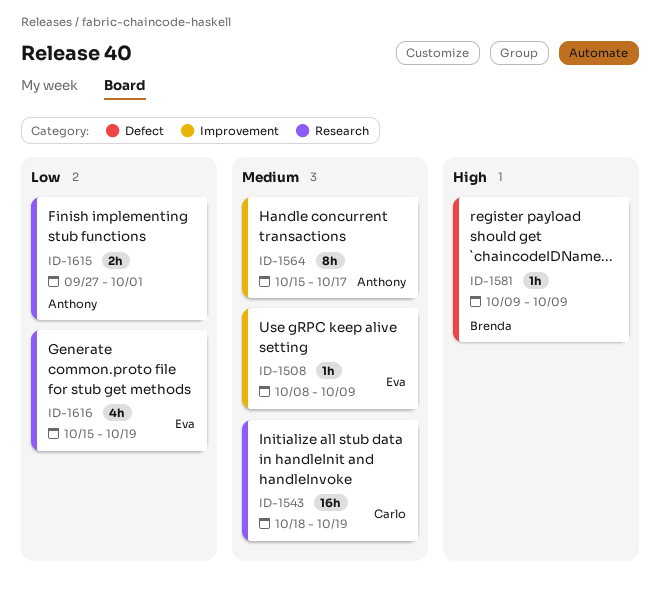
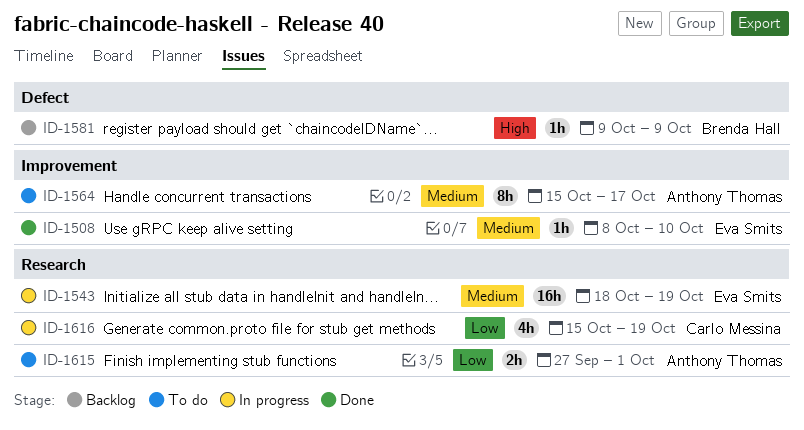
ID-1508, due: Oct 9 -> Oct 10
ID-1543, owner: Carlo Messina -> Eva Smits
ID-1616, owner: Eva Smits -> Carlo Messina

